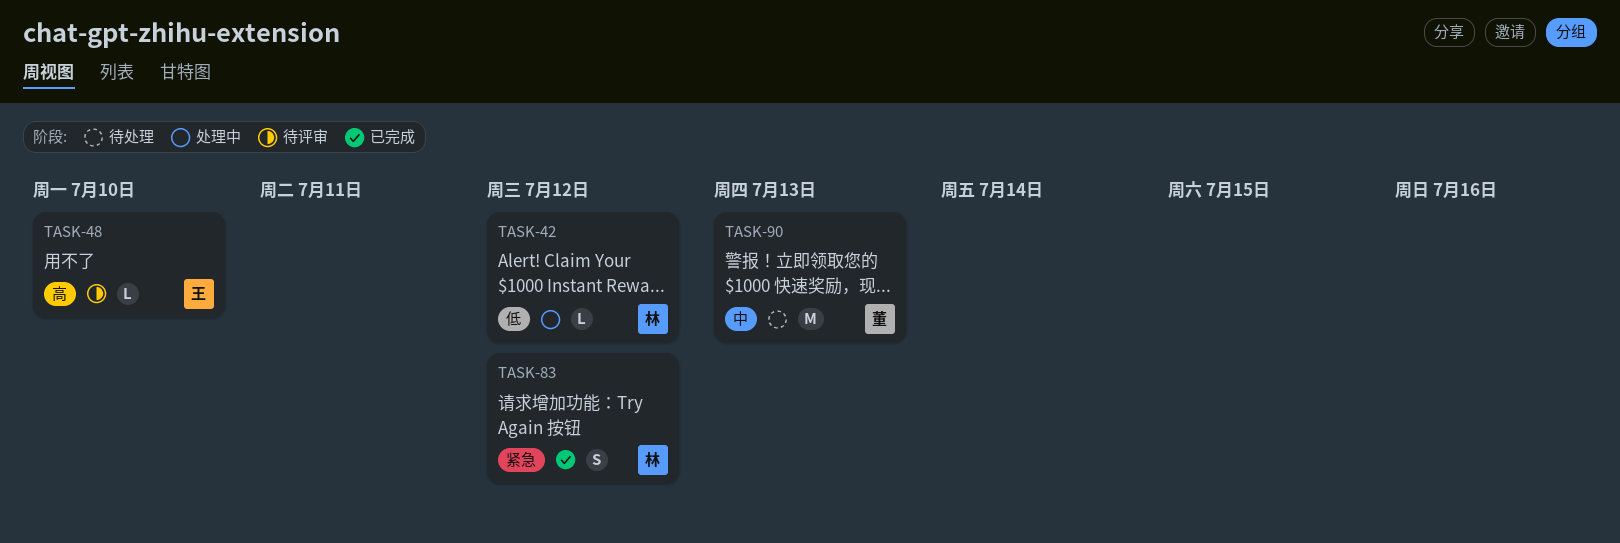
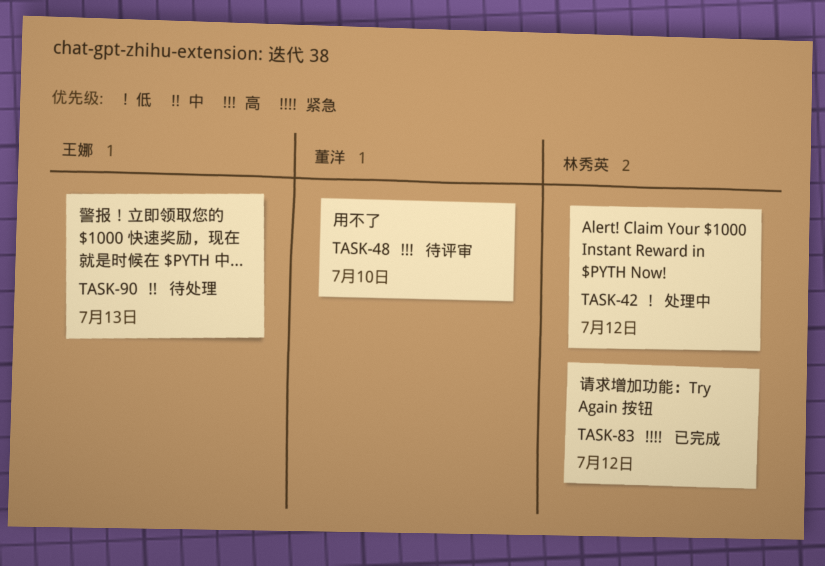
TASK-48, owner: 王娜 -> 董洋
TASK-90, owner: 董洋 -> 王娜

